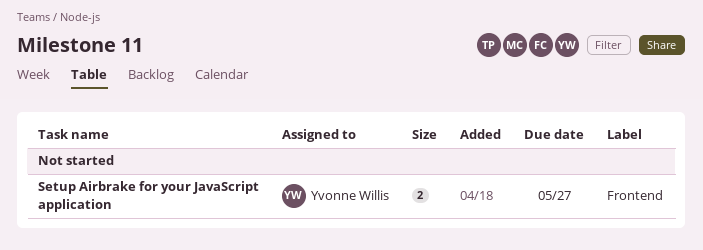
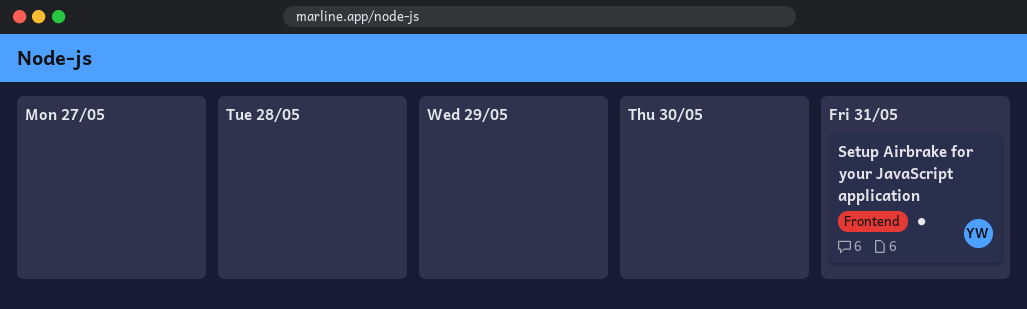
Setup Airbrake for your JavaScript application, estimate: 2 -> 1
Setup Airbrake for your JavaScript application, due: May 27 -> May 31

